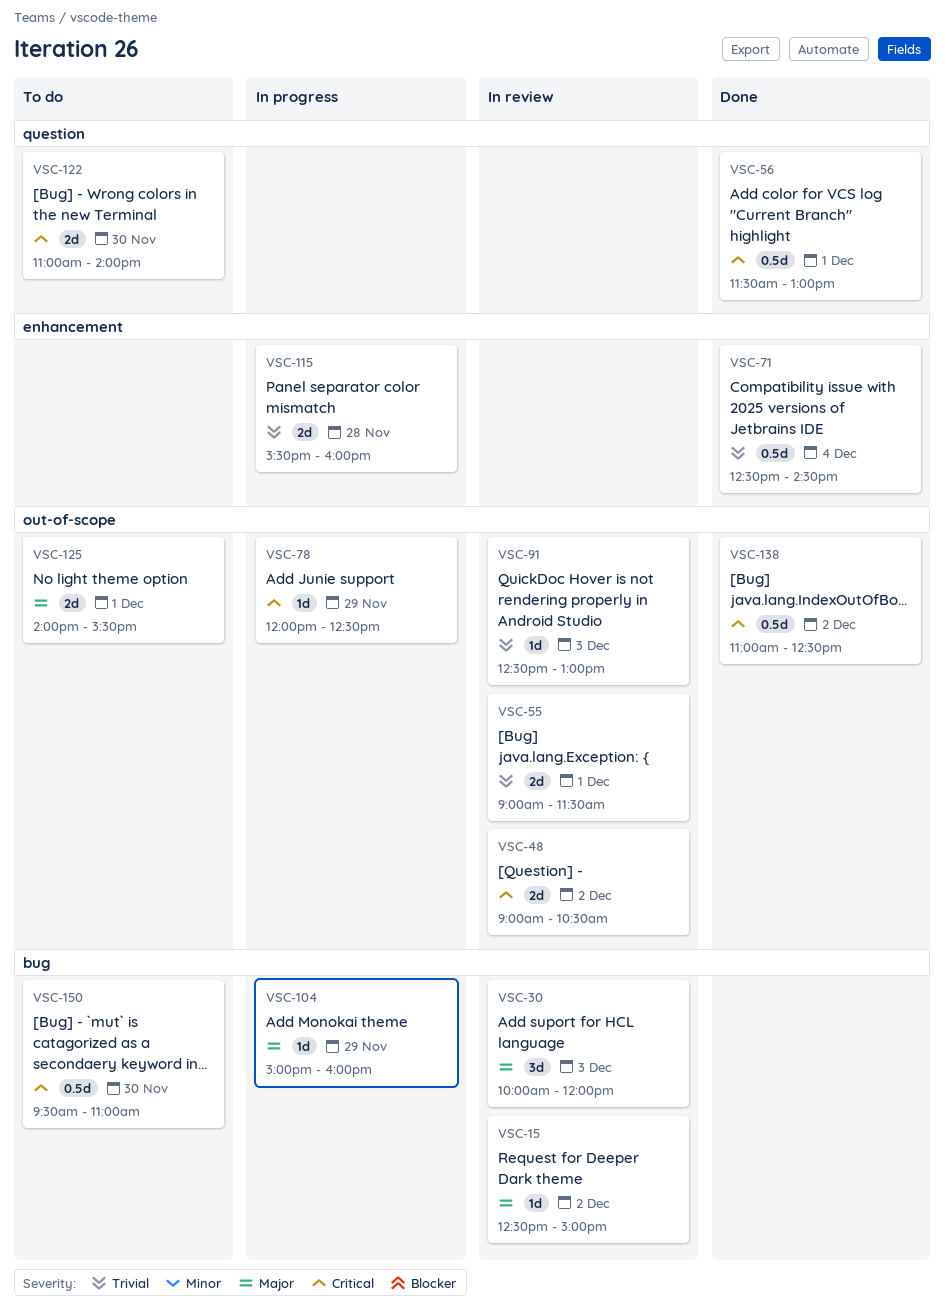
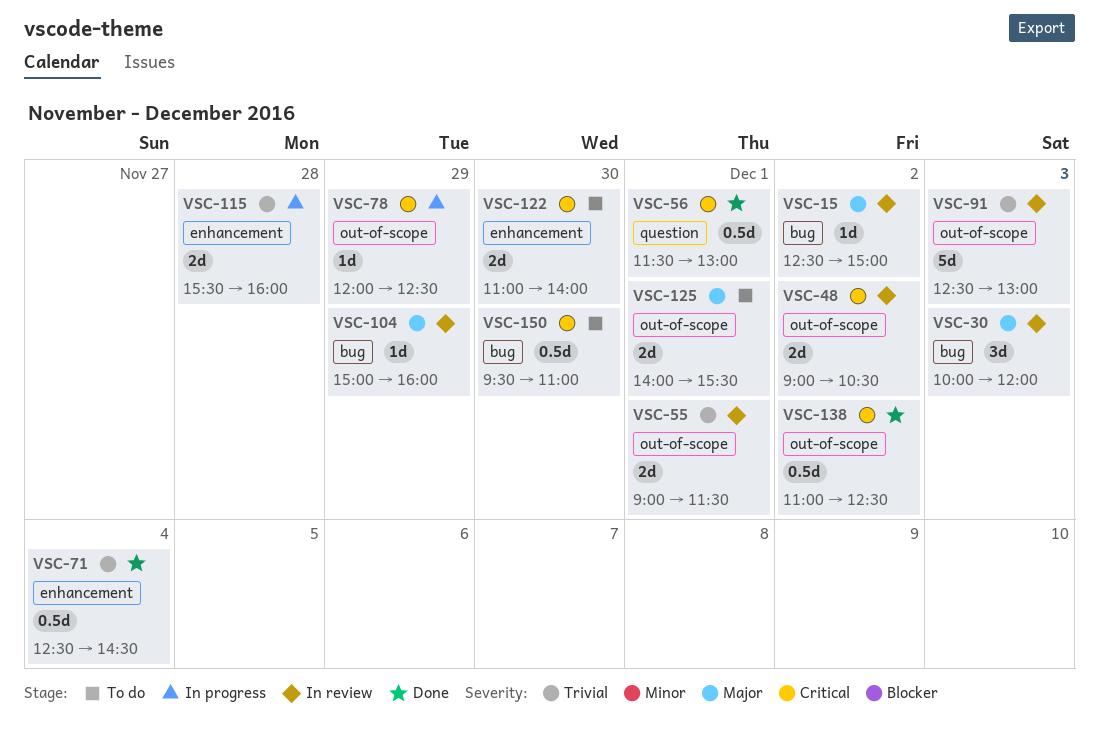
VSC-91, estimate: 1d -> 5d
VSC-104, status: In progress -> In review
VSC-122, label: question -> enhancement

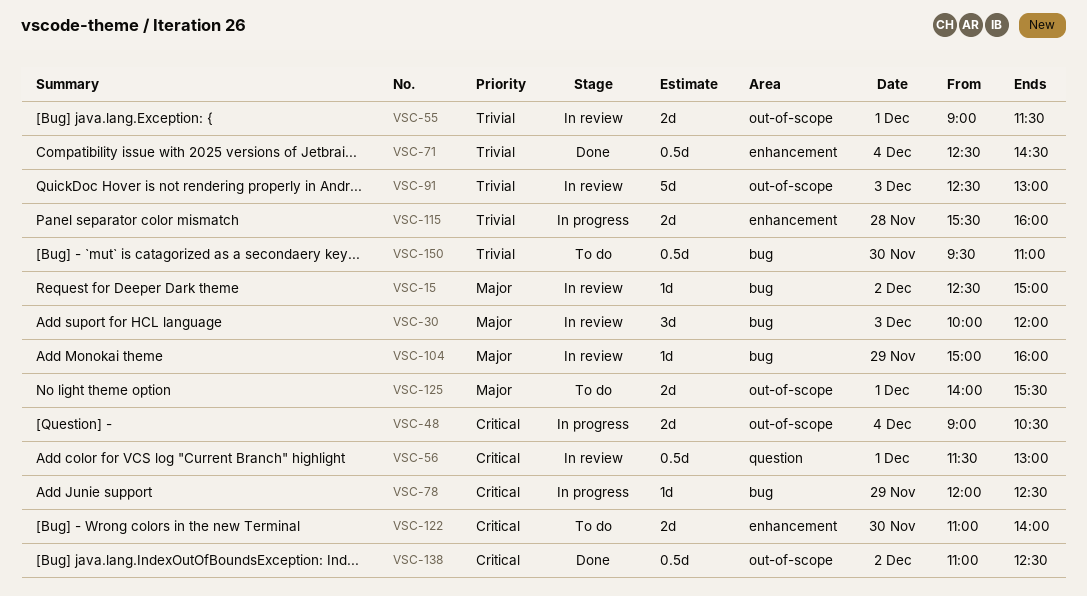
VSC-48, status: In review -> In progress
VSC-48, day: Dec 2 -> Dec 4
VSC-56, status: Done -> In review
VSC-78, label: out-of-scope -> bug
VSC-150, priority: Critical -> Trivial

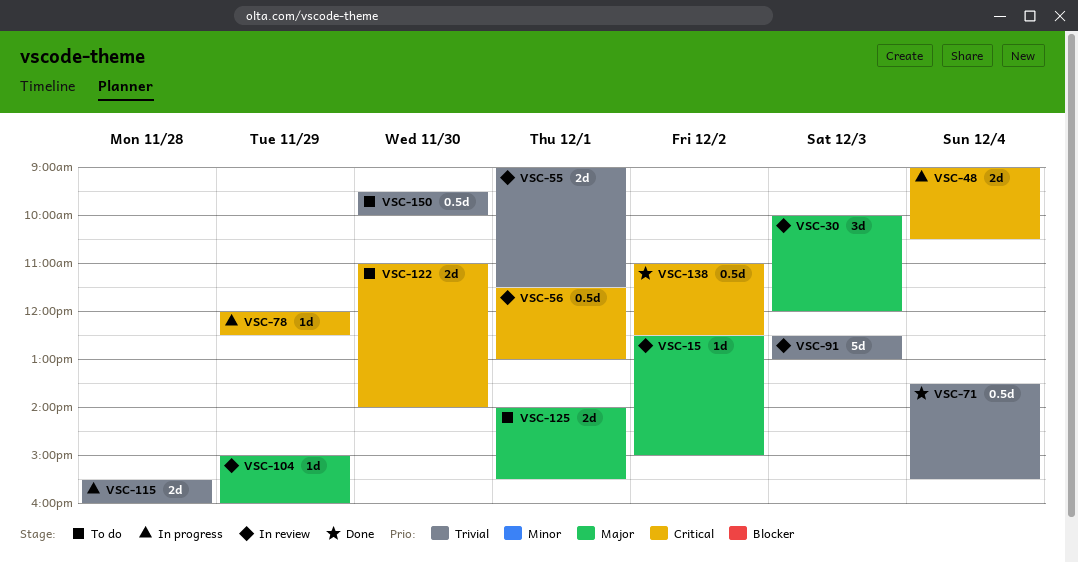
VSC-71, begins: 12:30 -> 13:30
VSC-71, ends: 14:30 -> 15:30
VSC-150, ends: 11:00 -> 10:00

